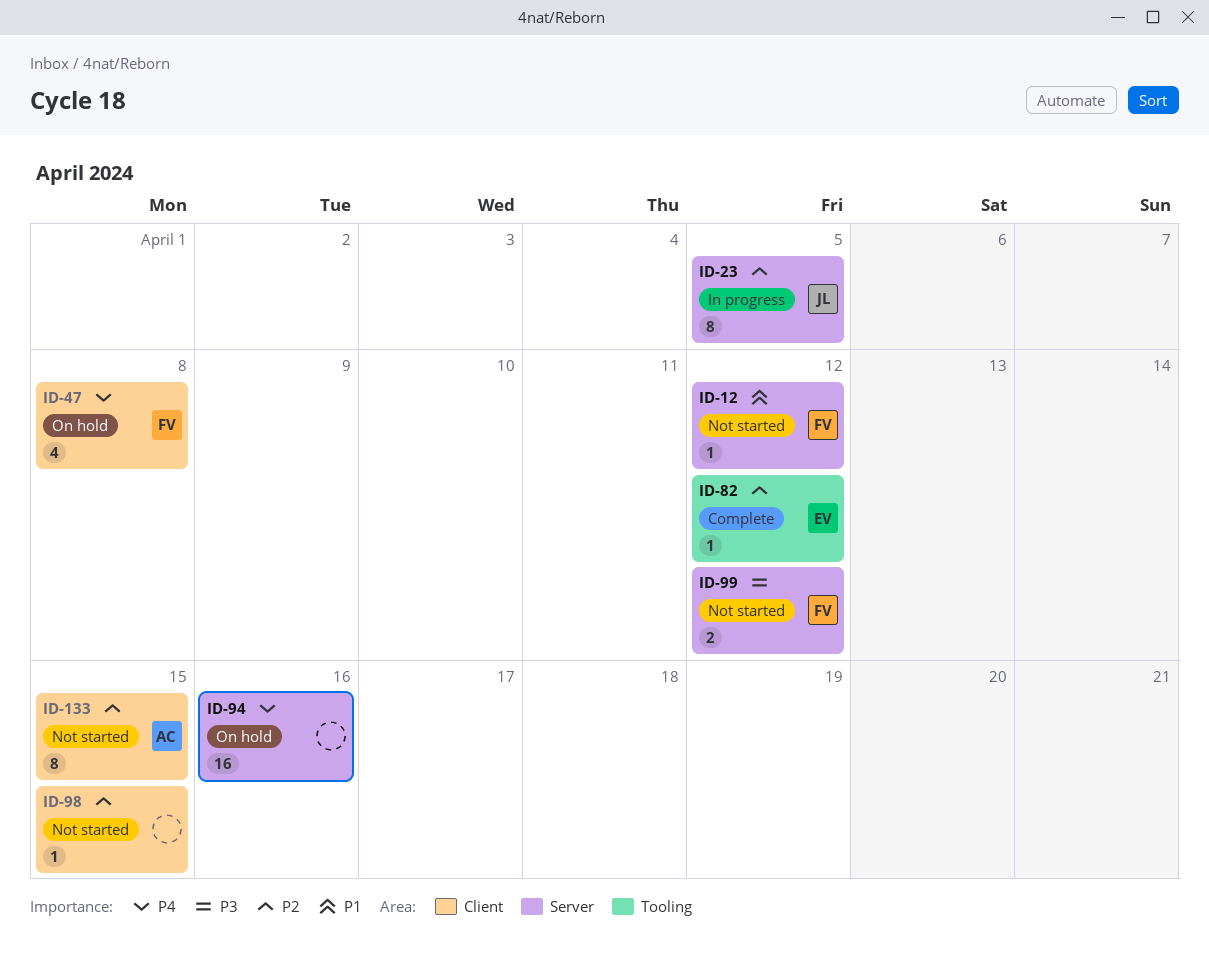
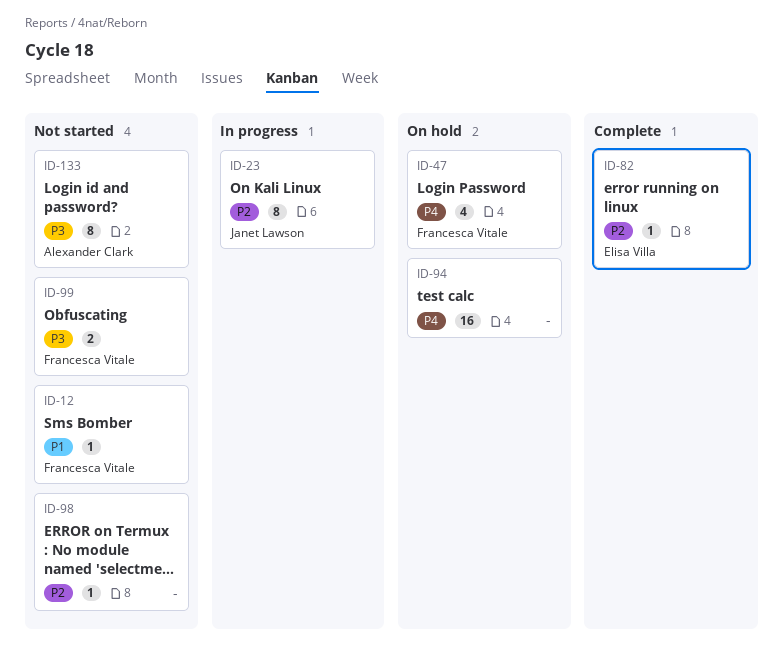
ID-133, priority: P2 -> P3

